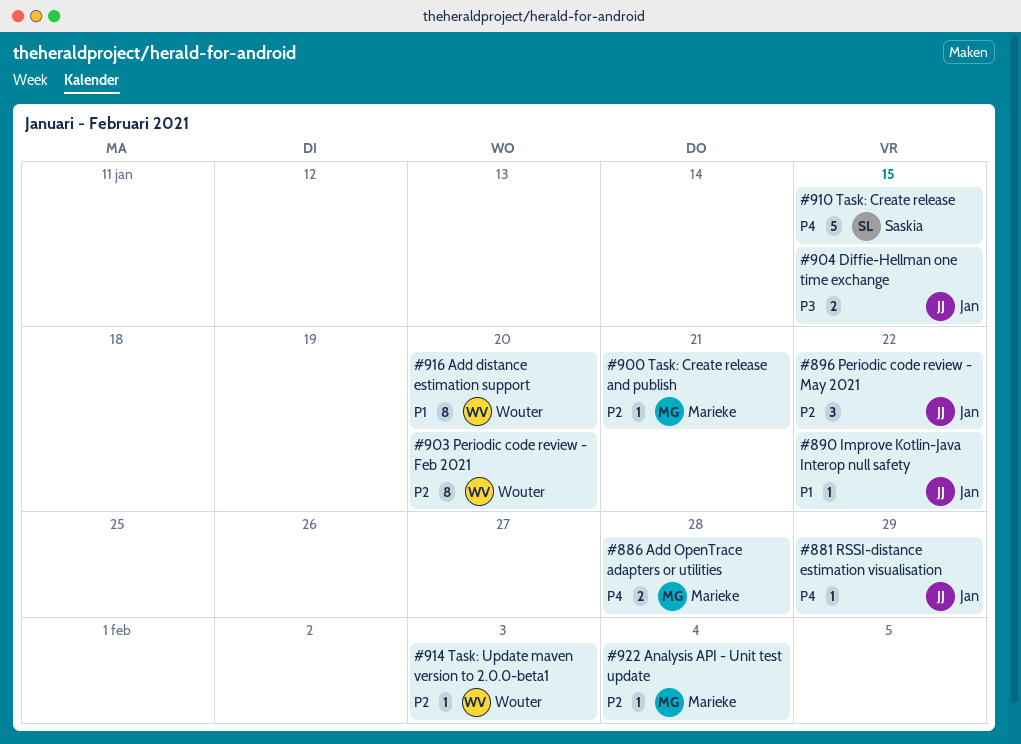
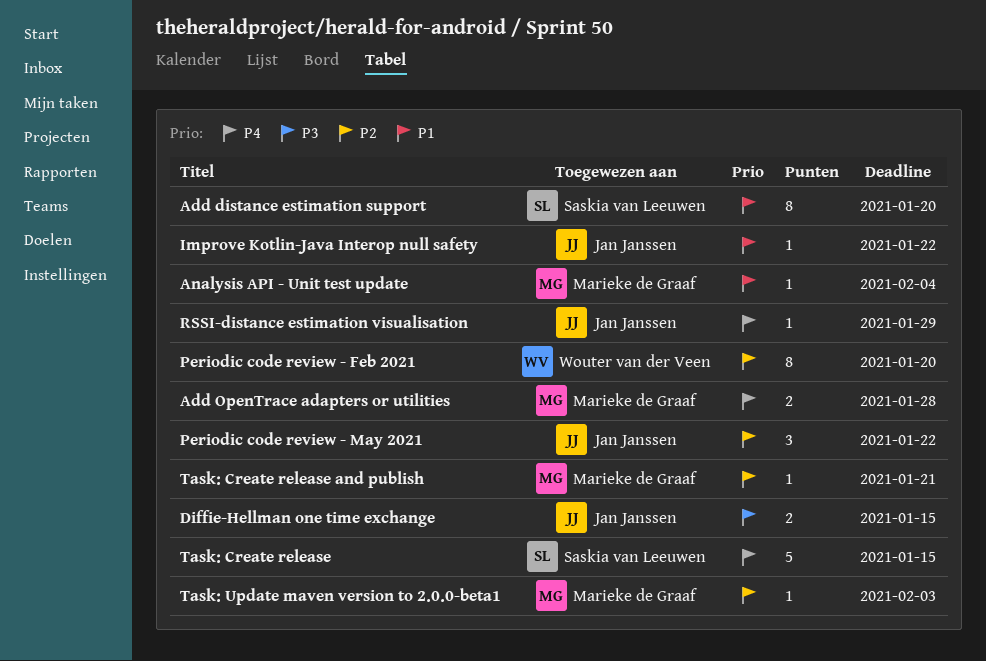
Add distance estimation support, owner: Wouter van der Veen -> Saskia van Leeuwen
Analysis API - Unit test update, priority: P2 -> P1
Task: Update maven version to 2.0.0-beta1, owner: Wouter van der Veen -> Marieke de Graaf

